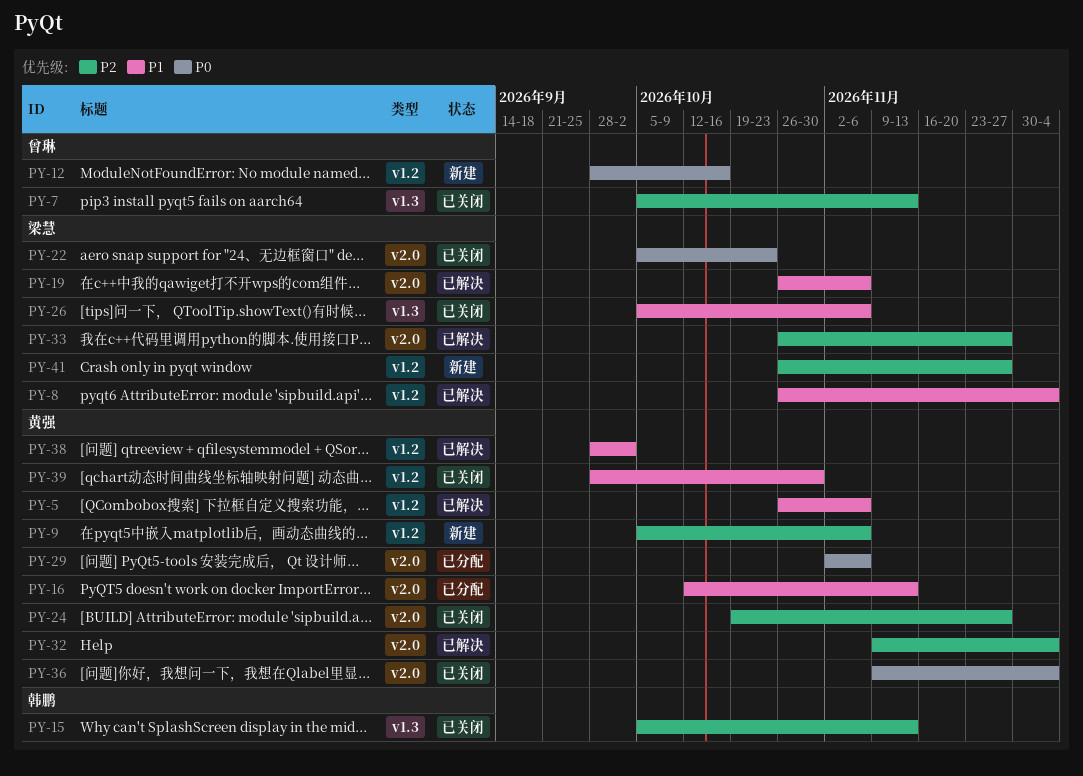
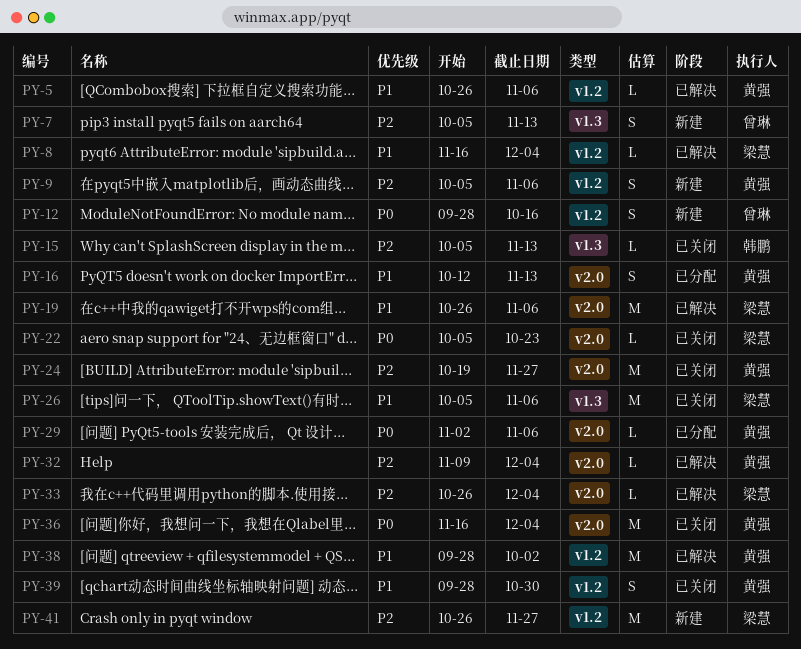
PY-7, status: 已关闭 -> 新建
PY-8, start: Oct 26 -> Nov 16
PY-33, due: Nov 27 -> Dec 4
PY-36, start: Nov 9 -> Nov 16

